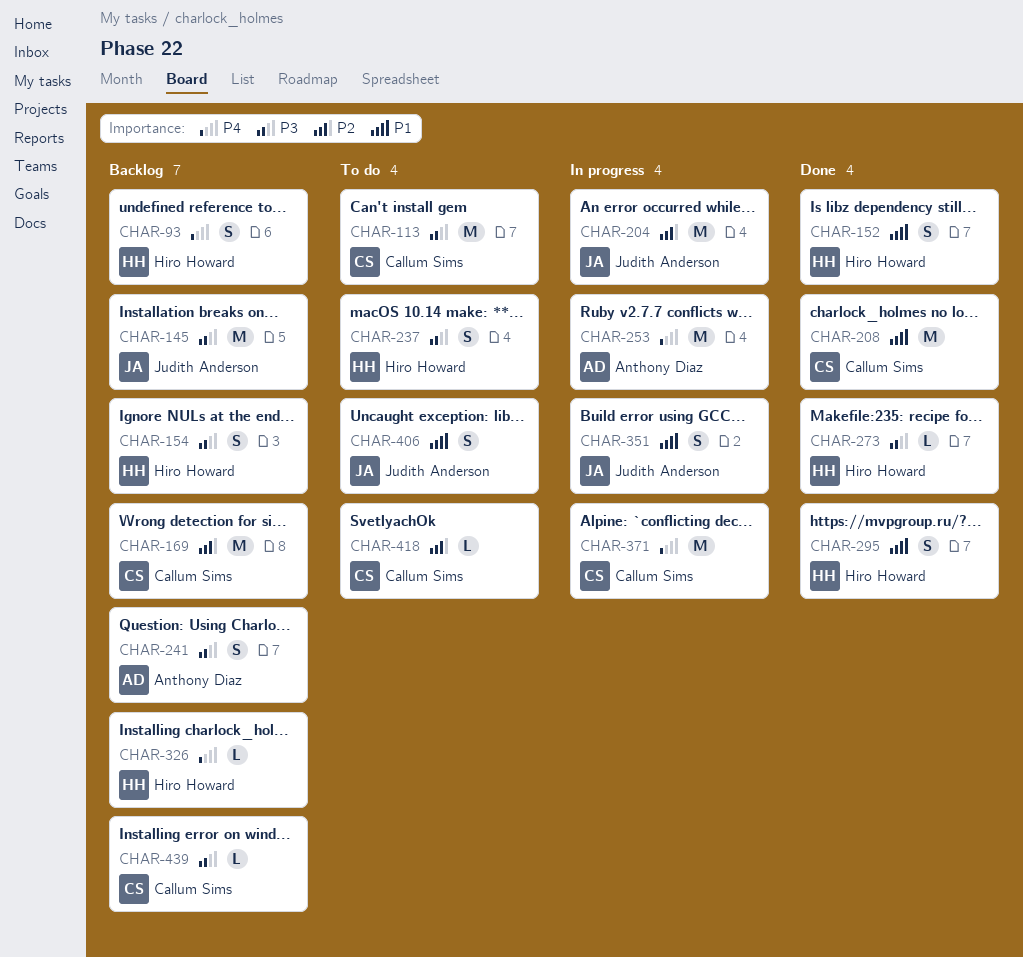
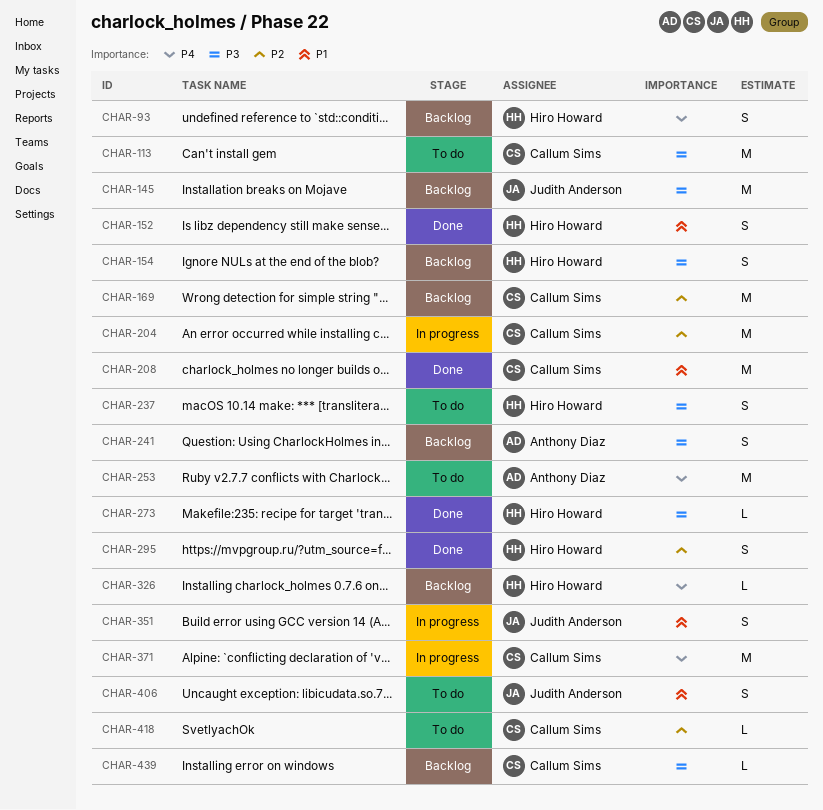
CHAR-204, owner: Judith Anderson -> Callum Sims
CHAR-253, status: In progress -> To do
CHAR-295, priority: P1 -> P2

